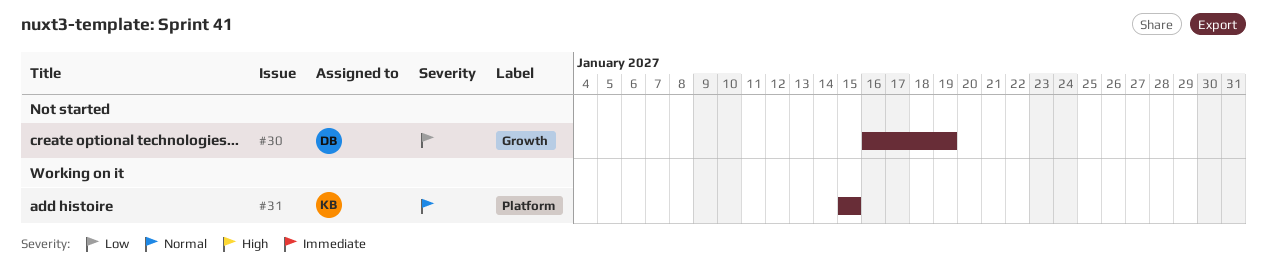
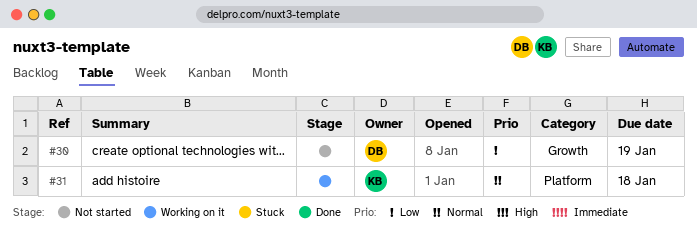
#31, due: Jan 15 -> Jan 18

